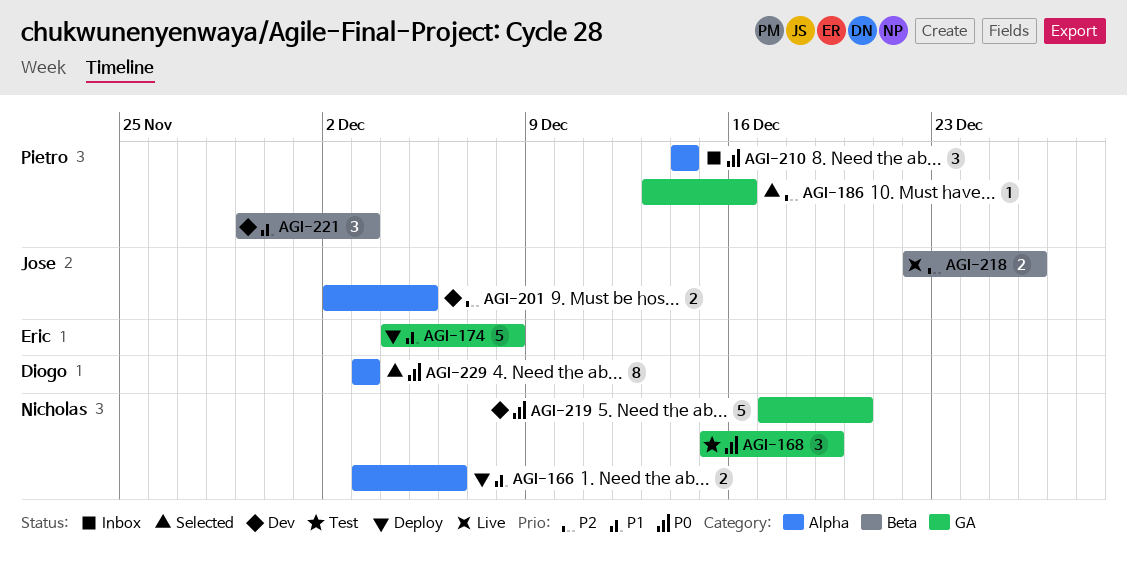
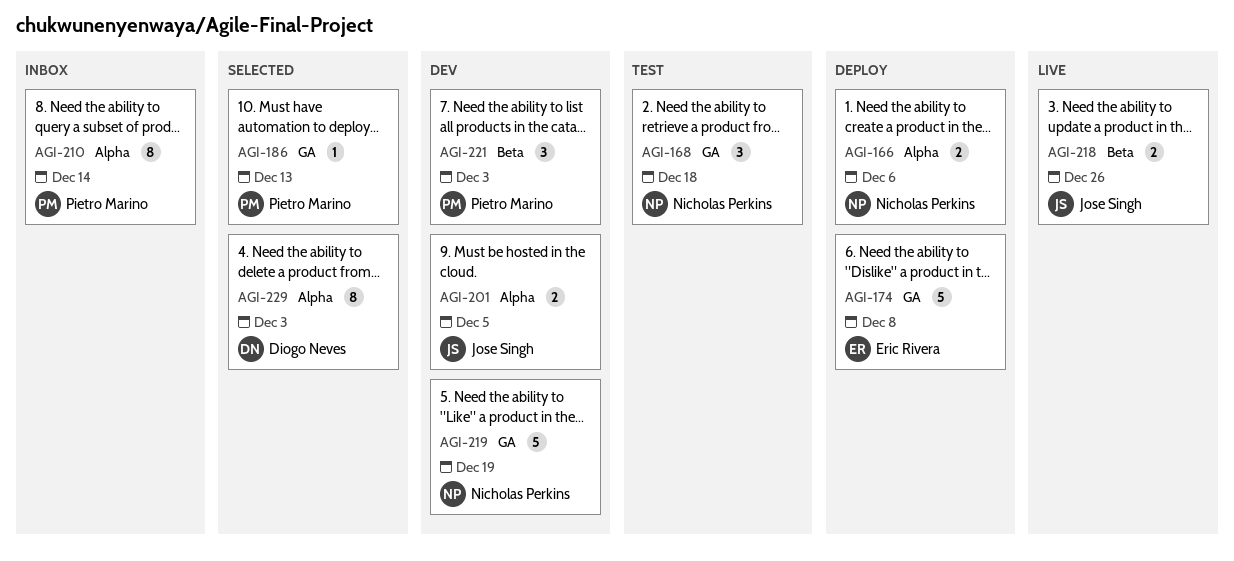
AGI-168, due: Dec 19 -> Dec 18
AGI-186, due: Dec 16 -> Dec 13
AGI-210, estimate: 3 -> 8
AGI-219, due: Dec 20 -> Dec 19

